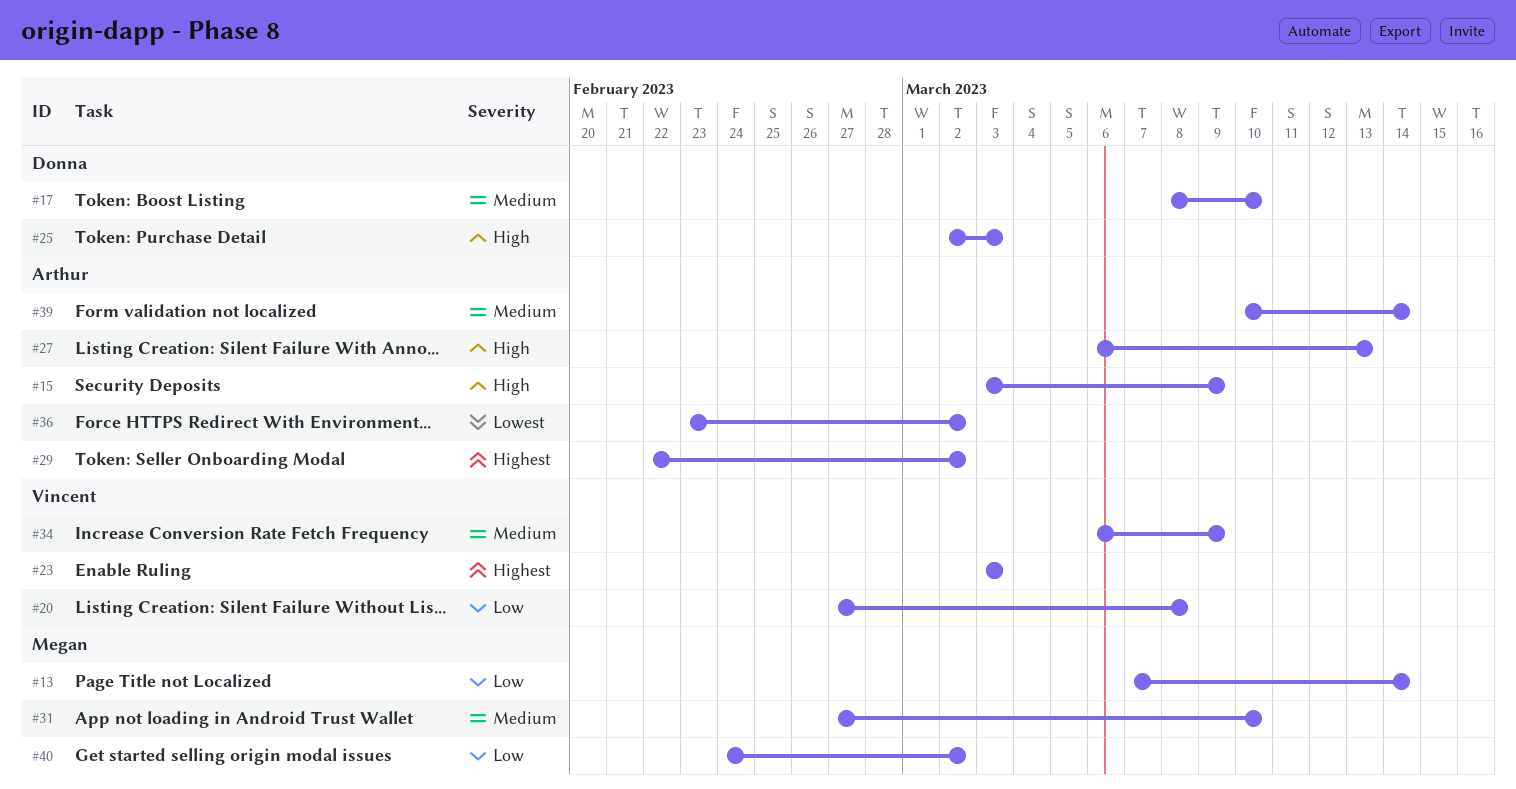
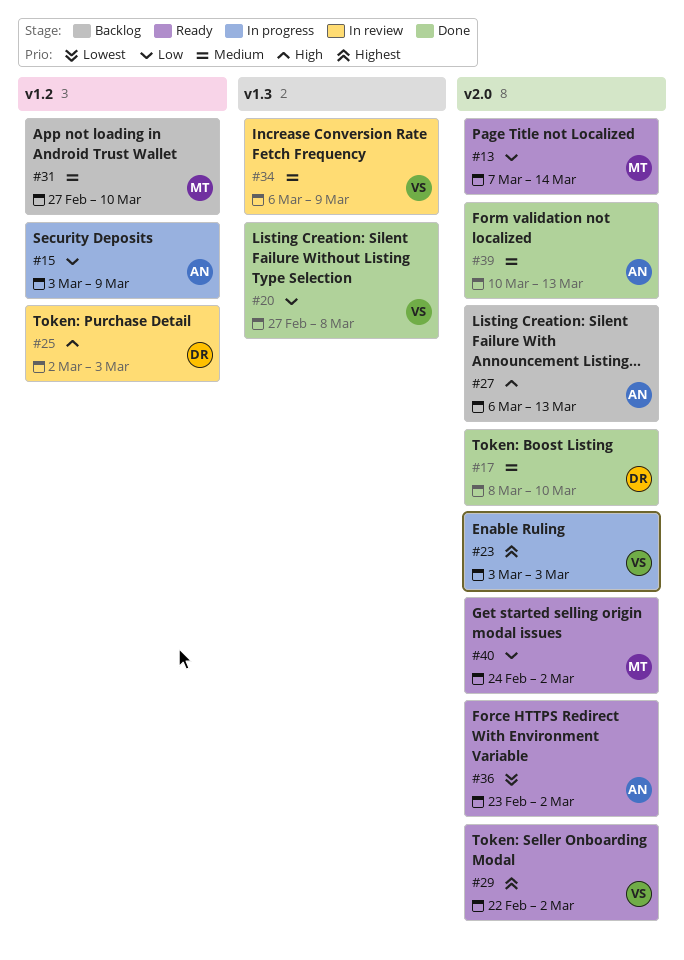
#15, priority: High -> Low
#29, owner: Arthur -> Vincent
#39, due: Mar 14 -> Mar 13

